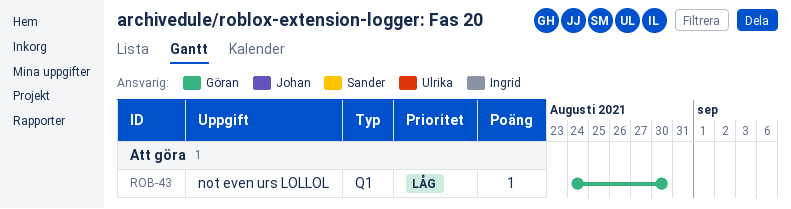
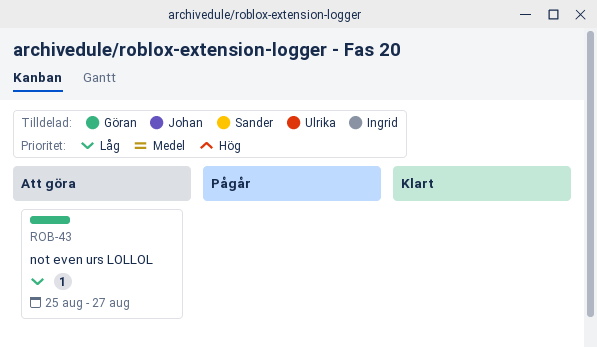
ROB-43, start: Aug 24 -> Aug 25
ROB-43, due: Aug 30 -> Aug 27

